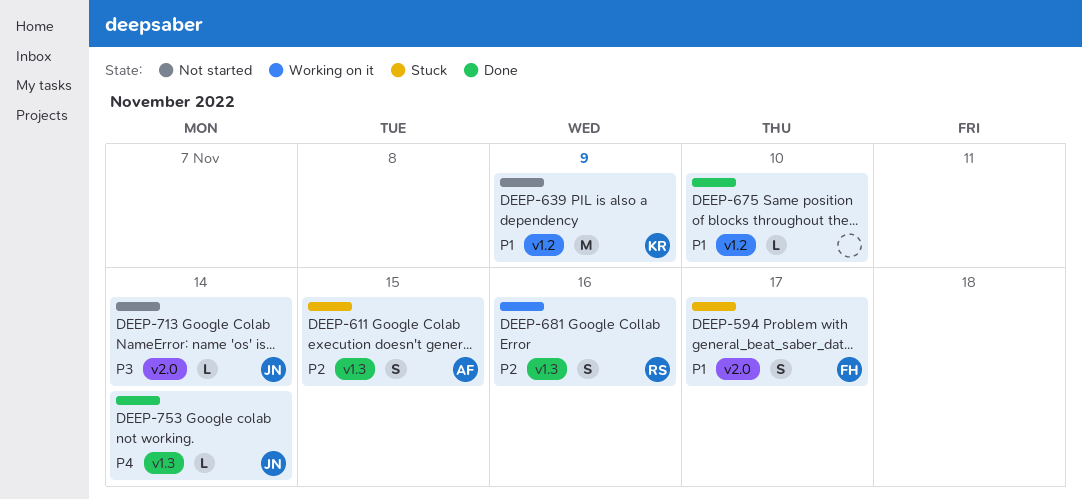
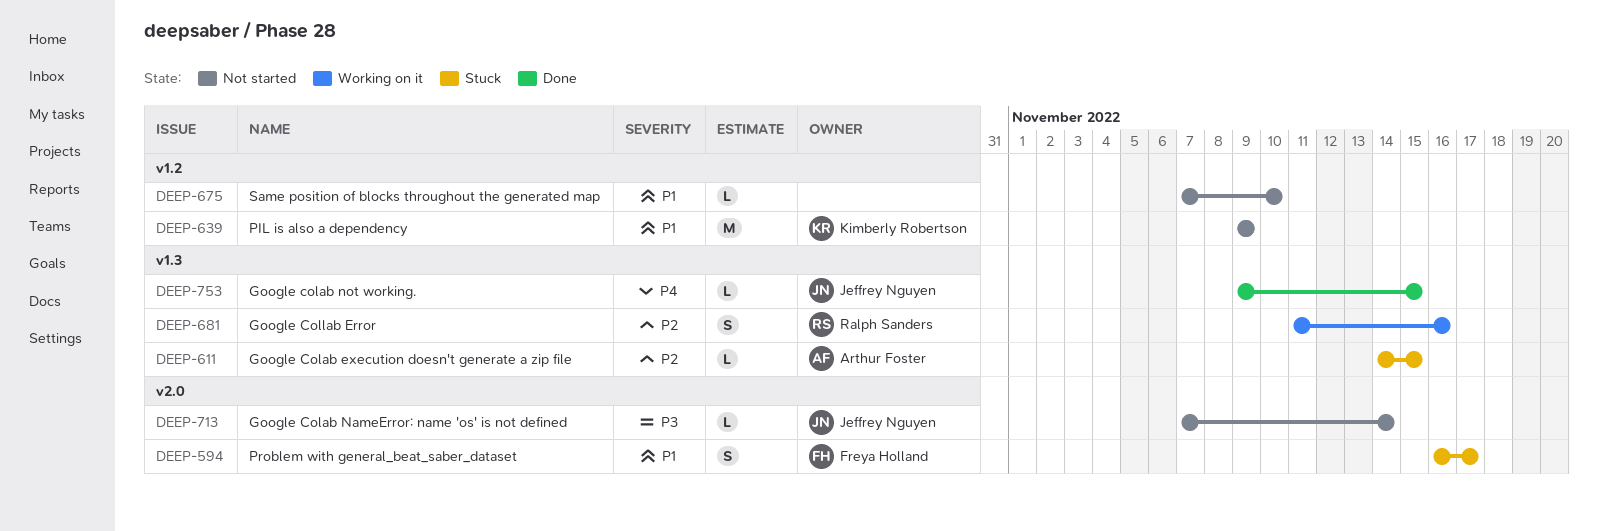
DEEP-611, estimate: S -> L
DEEP-675, status: Done -> Not started
DEEP-753, due: Nov 14 -> Nov 15

